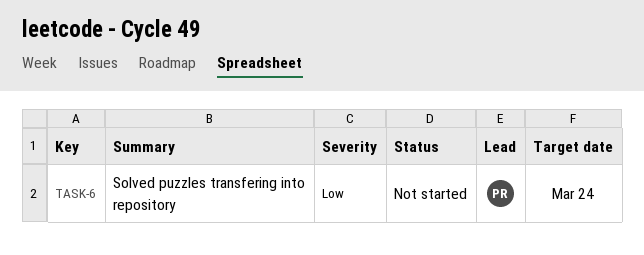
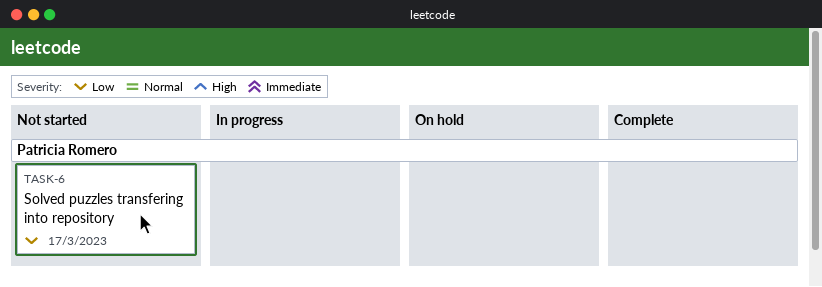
TASK-6, due: Mar 24 -> Mar 17

